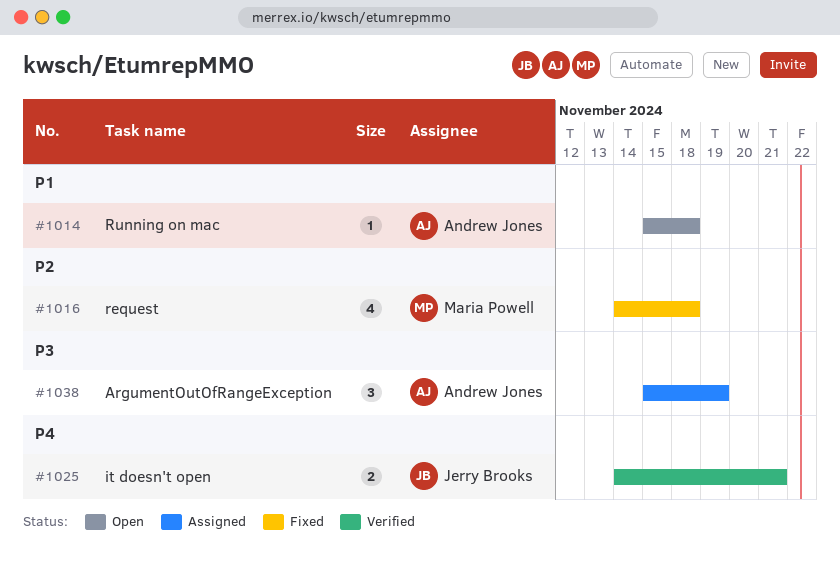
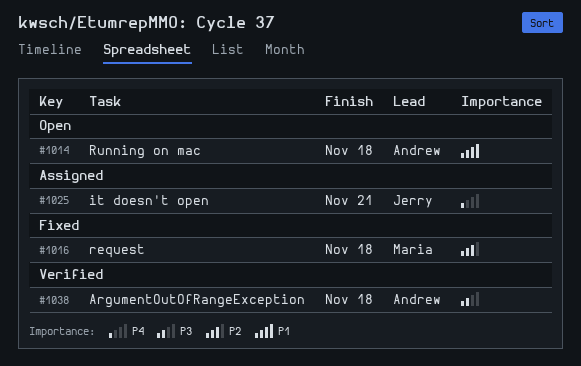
#1025, status: Verified -> Assigned
#1038, status: Assigned -> Verified
#1038, due: Nov 19 -> Nov 18

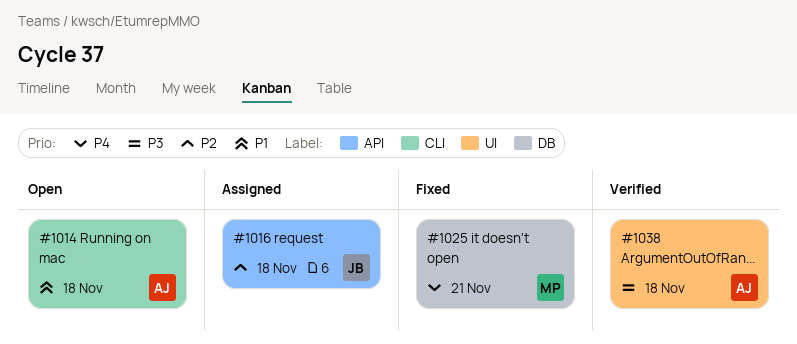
#1016, status: Fixed -> Assigned
#1016, owner: Maria -> Jerry
#1025, status: Assigned -> Fixed
#1025, owner: Jerry -> Maria

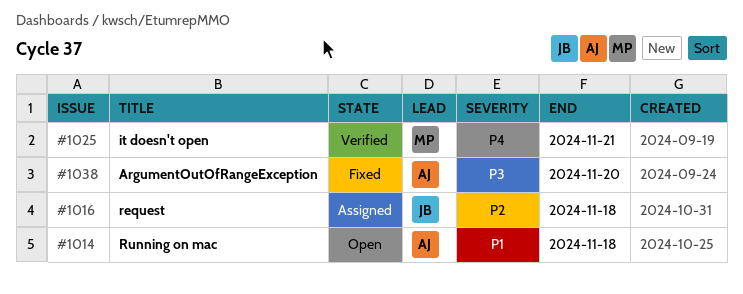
#1025, status: Fixed -> Verified
#1038, status: Verified -> Fixed
#1038, due: Nov 18 -> Nov 20

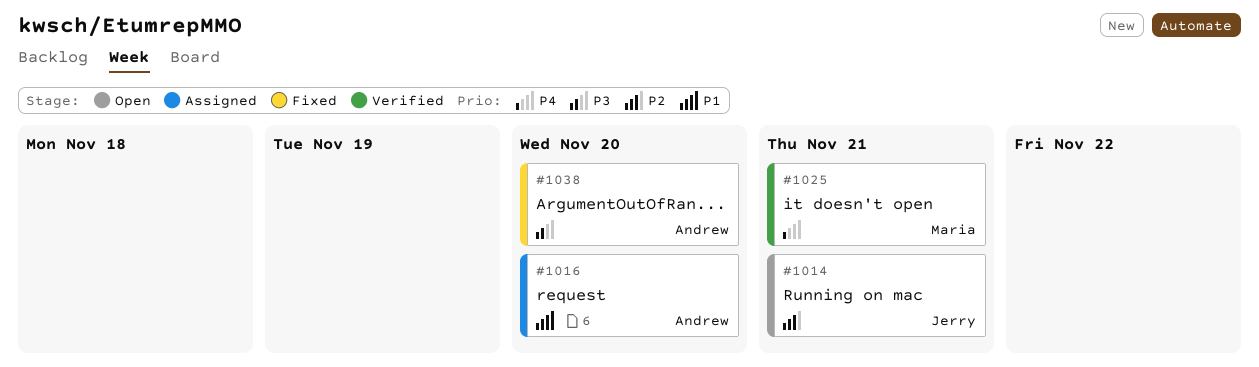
#1014, owner: Andrew -> Jerry
#1014, priority: P1 -> P2
#1014, due: Nov 18 -> Nov 21
#1016, owner: Jerry -> Andrew
#1016, priority: P2 -> P1
#1016, due: Nov 18 -> Nov 20

